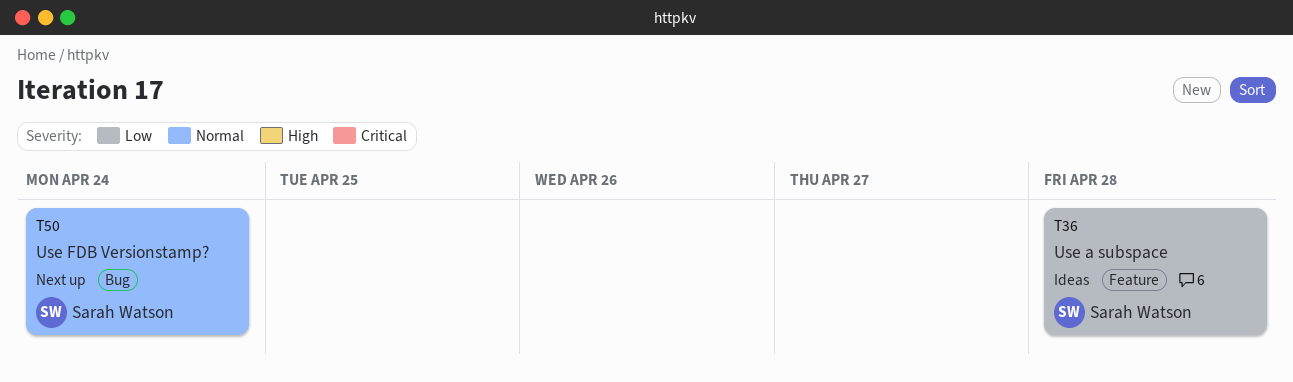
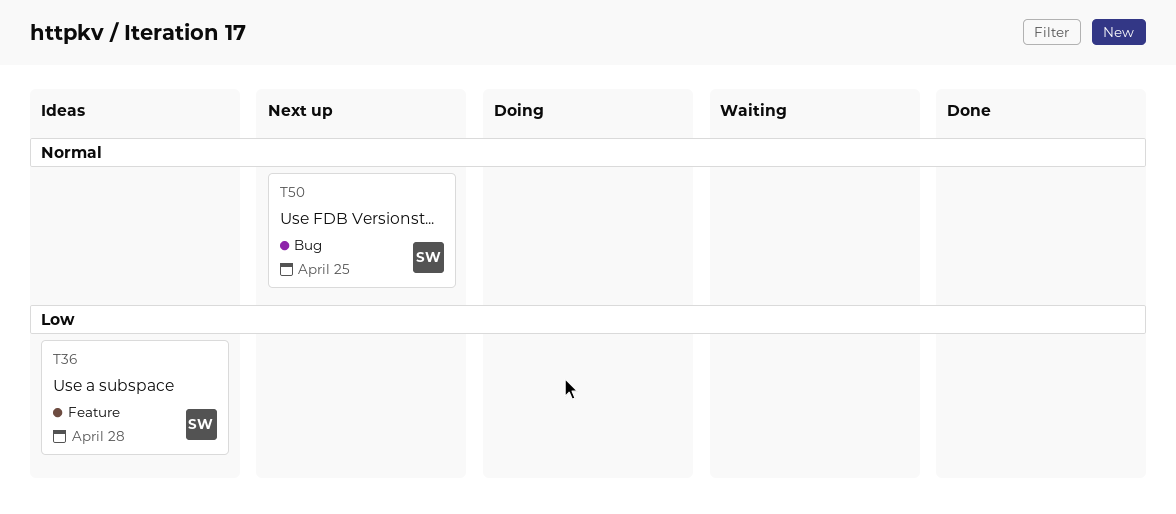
T50, due: Apr 24 -> Apr 25

